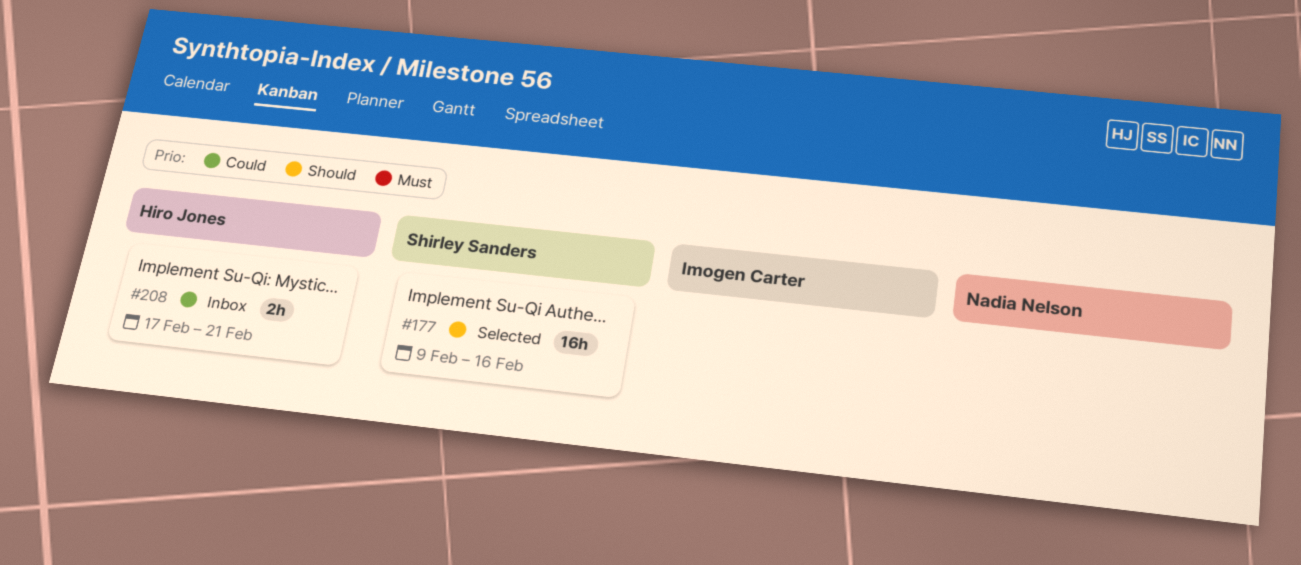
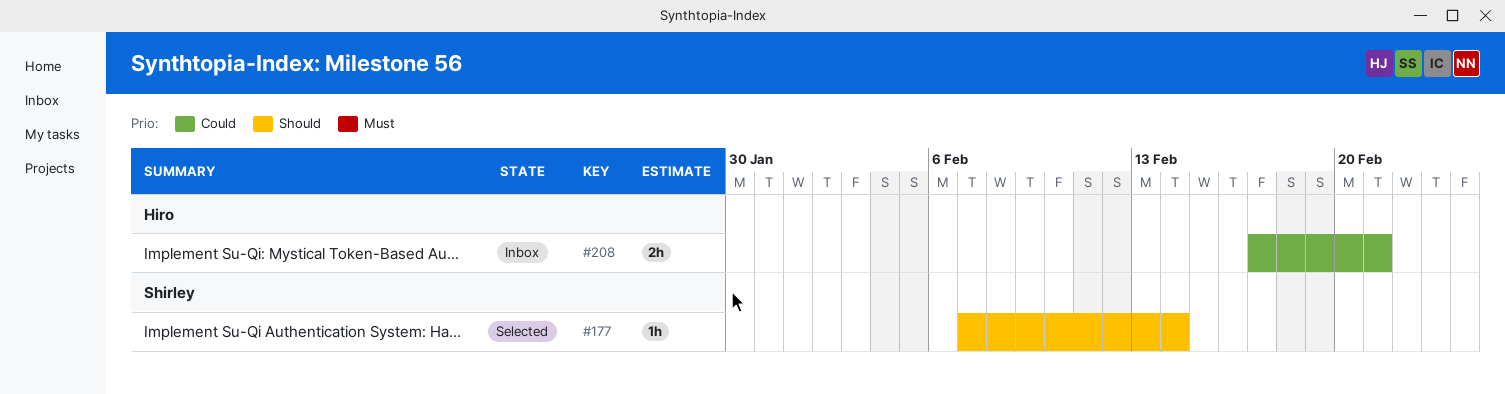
#177, estimate: 16h -> 1h
#177, start: Feb 9 -> Feb 7
#177, due: Feb 16 -> Feb 14

